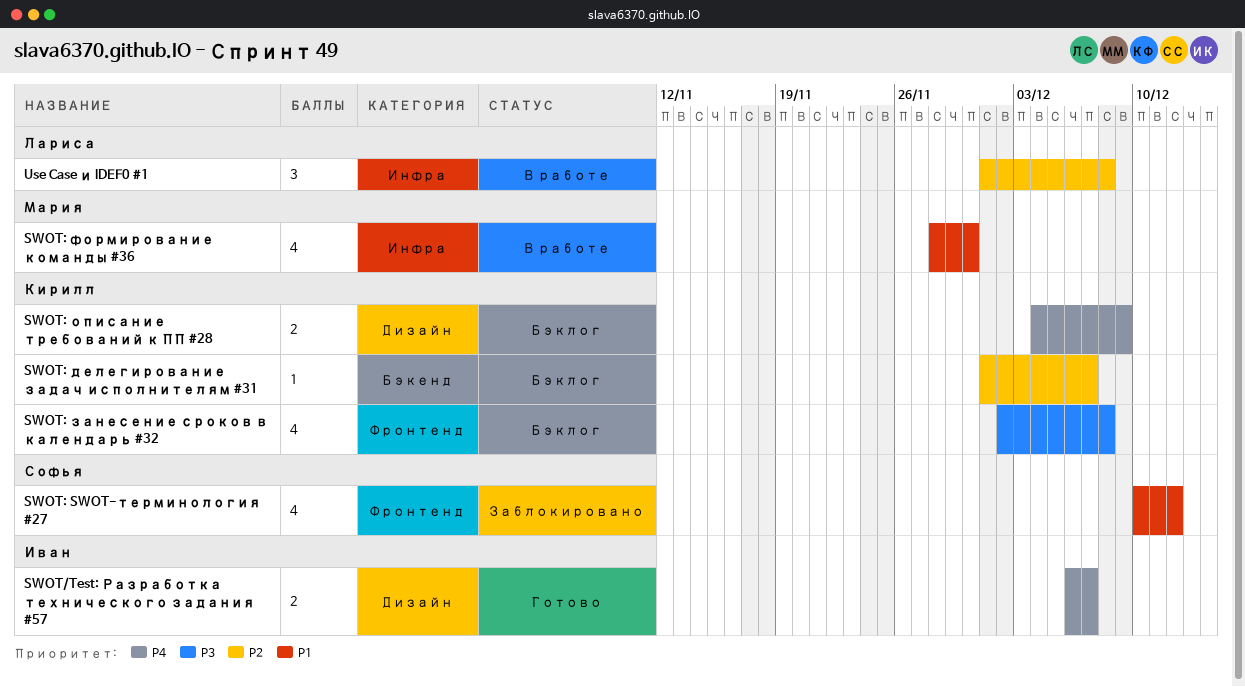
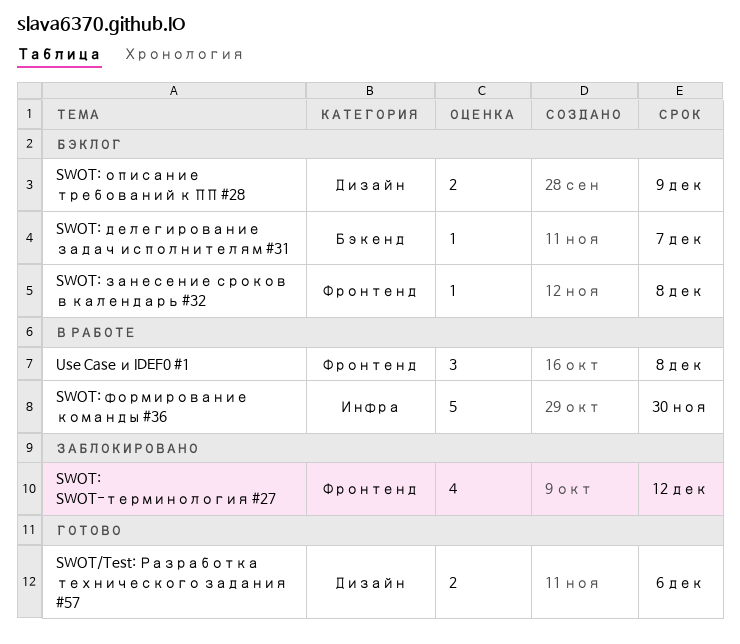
SWOT/Test: Разработка технического задания #57, due: Dec 7 -> Dec 6
SWOT: занесение сроков в календарь #32, estimate: 4 -> 1
SWOT: формирование команды #36, estimate: 4 -> 5
Use Case и IDEF0 #1, label: Инфра -> Фронтенд

